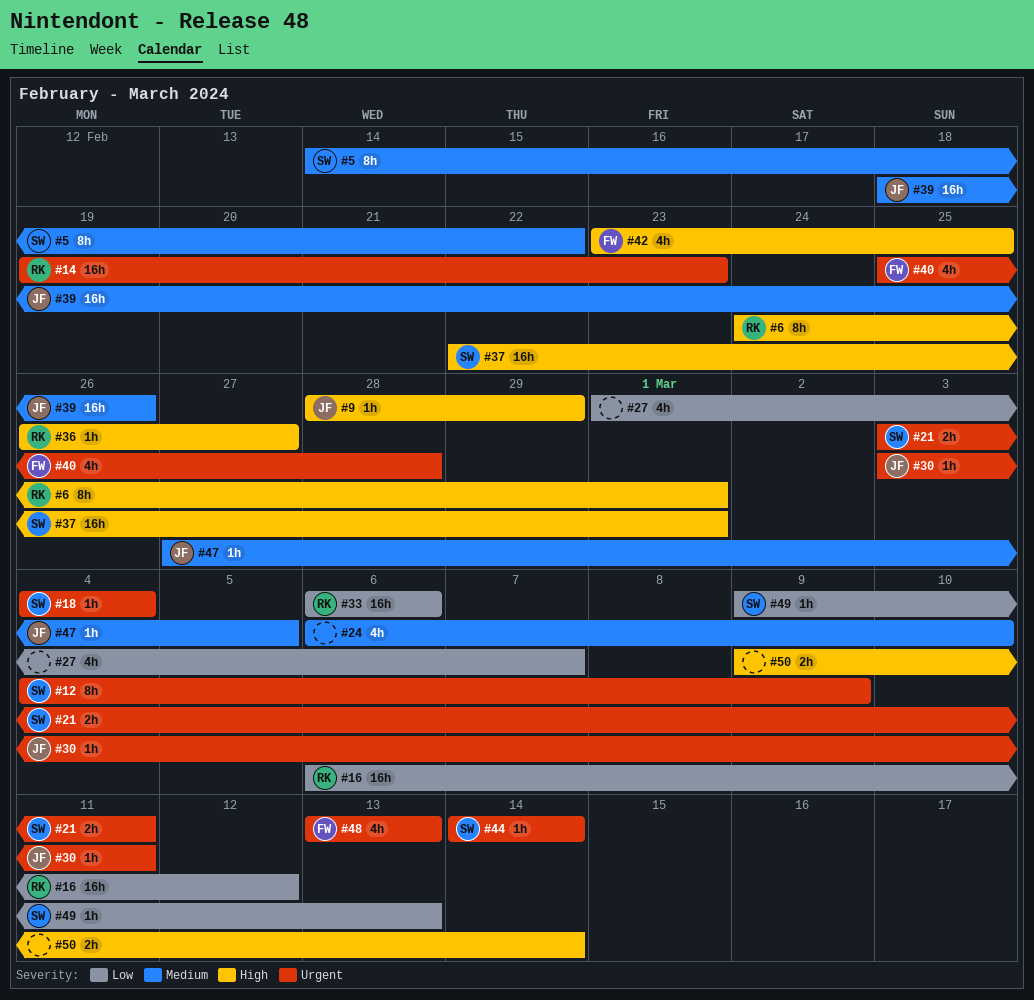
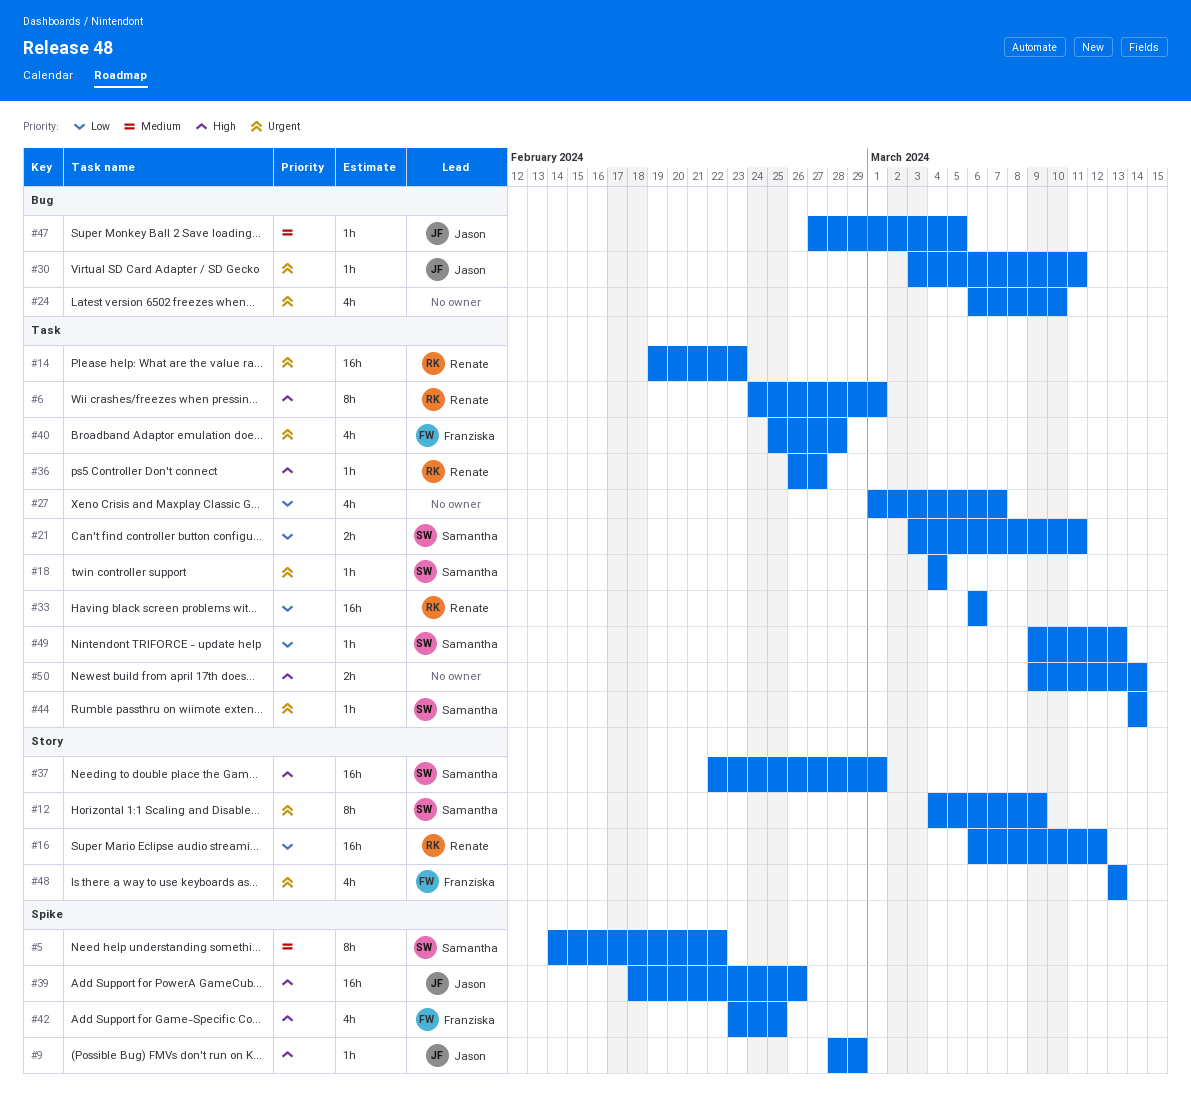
#21, priority: Urgent -> Low
#24, priority: Medium -> Urgent
#39, priority: Medium -> High

